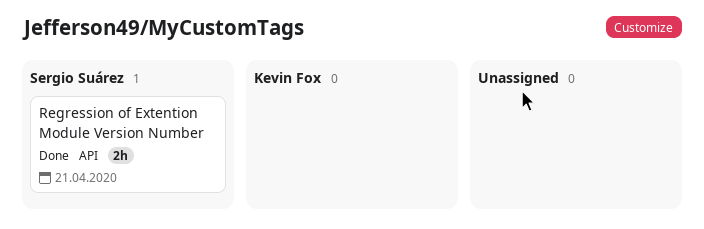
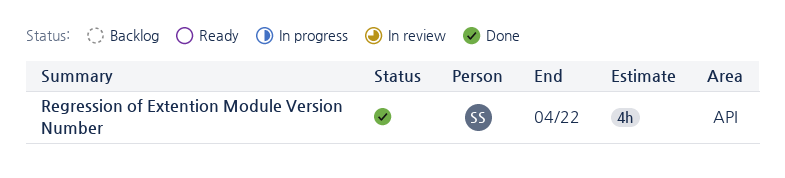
Regression of Extention Module Version Number, estimate: 2h -> 4h
Regression of Extention Module Version Number, due: Apr 21 -> Apr 22

